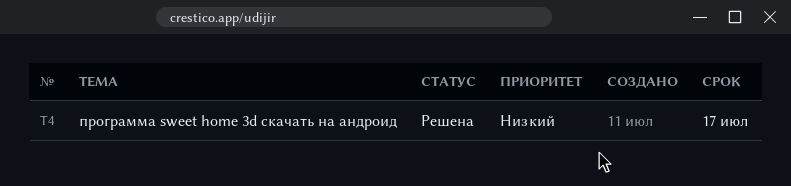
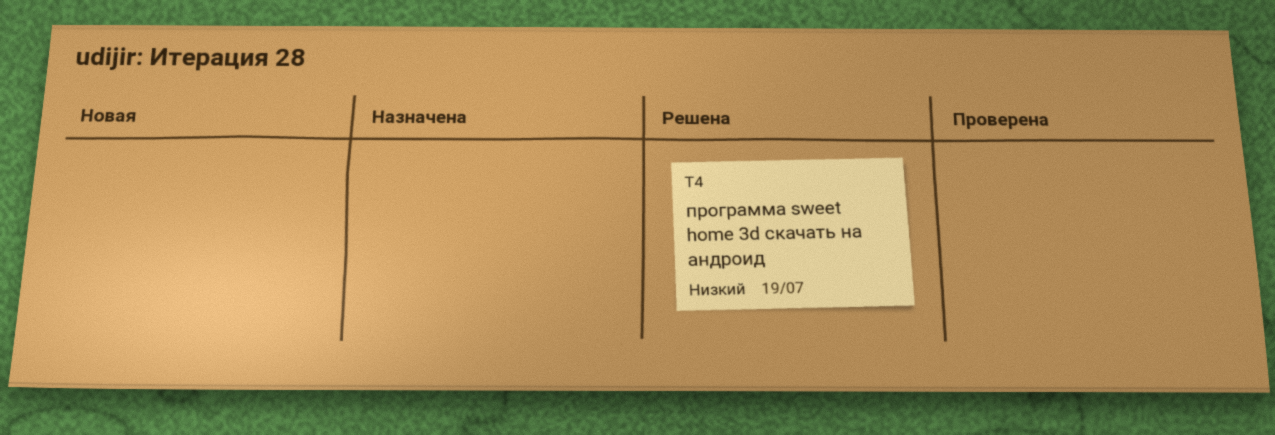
T4, due: Jul 17 -> Jul 19

